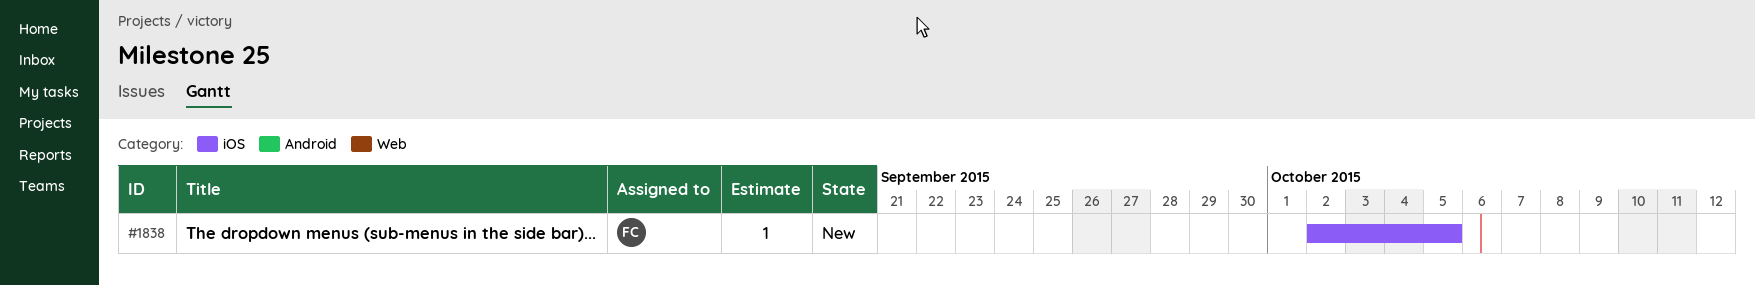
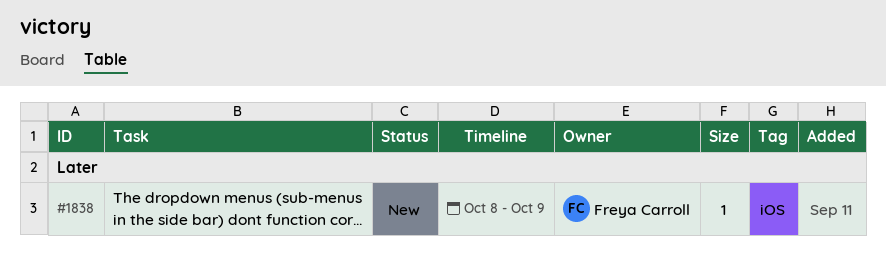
#1838, start: Oct 2 -> Oct 8
#1838, due: Oct 5 -> Oct 9

